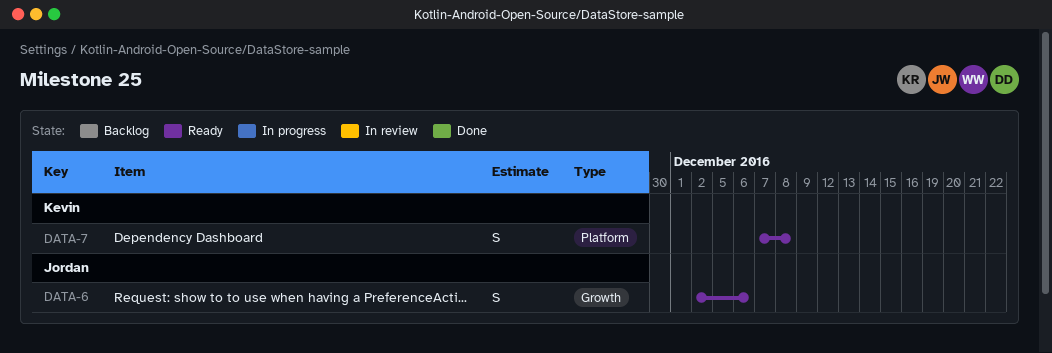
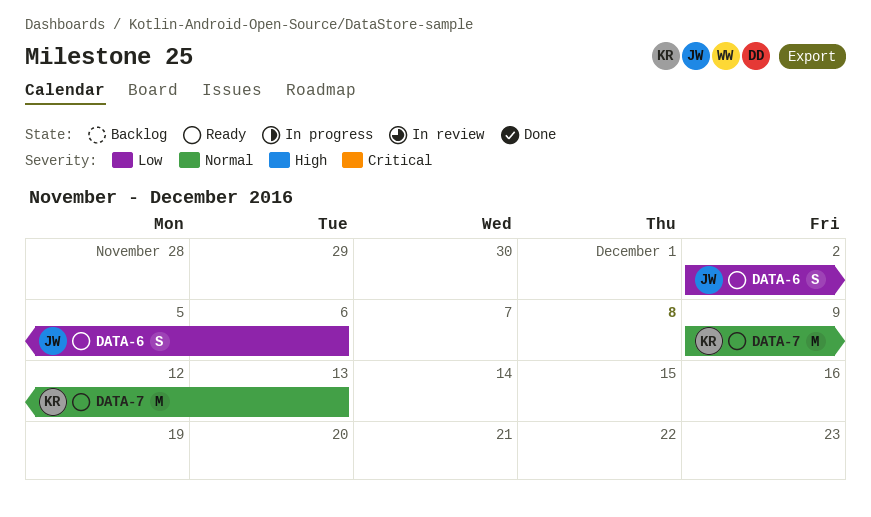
DATA-7, estimate: S -> M
DATA-7, start: Dec 7 -> Dec 9
DATA-7, due: Dec 8 -> Dec 13

